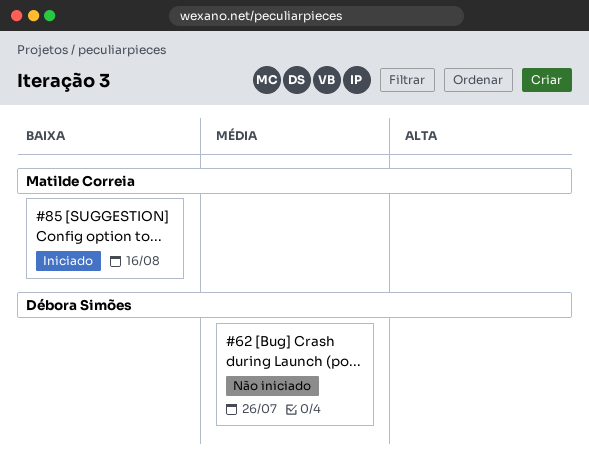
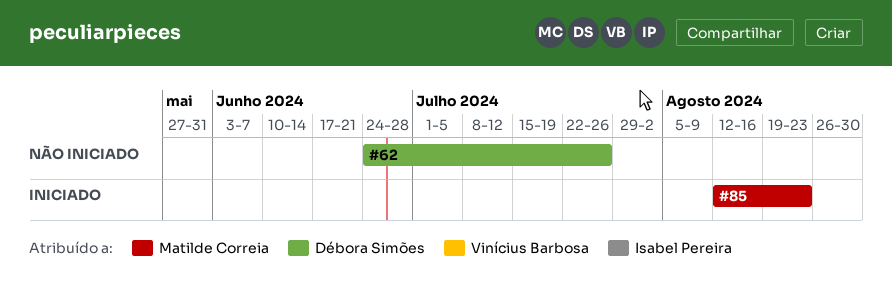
#85, due: Aug 16 -> Aug 23

